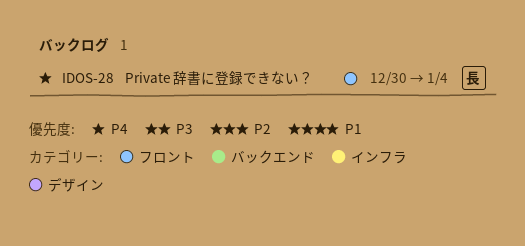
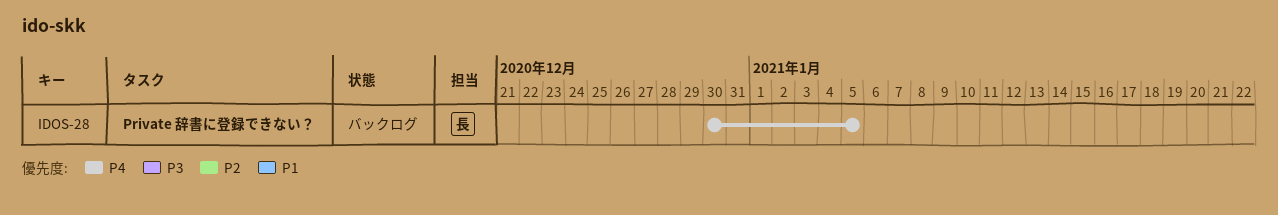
IDOS-28, due: Jan 4 -> Jan 5

